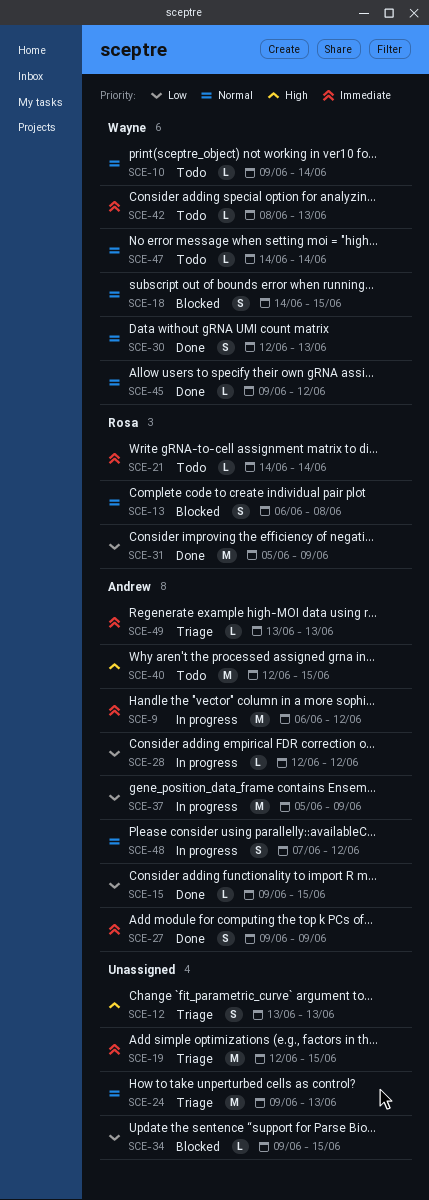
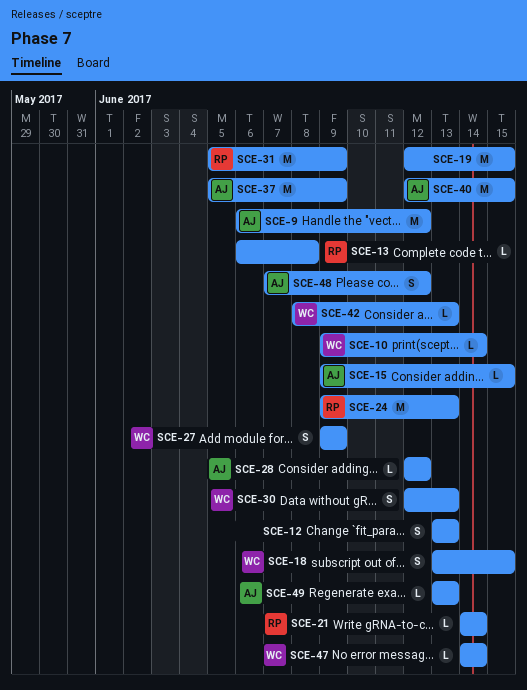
SCE-13, estimate: S -> L
SCE-18, start: Jun 14 -> Jun 13
SCE-24, owner: none -> Rosa
SCE-27, owner: Andrew -> Wayne
SCE-34: present -> none
SCE-45: present -> none

